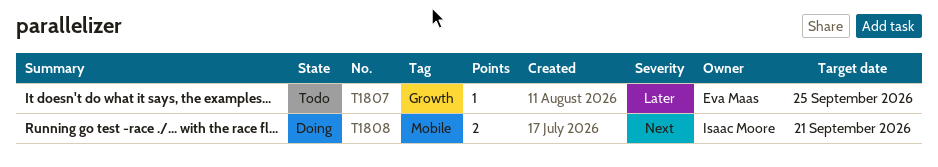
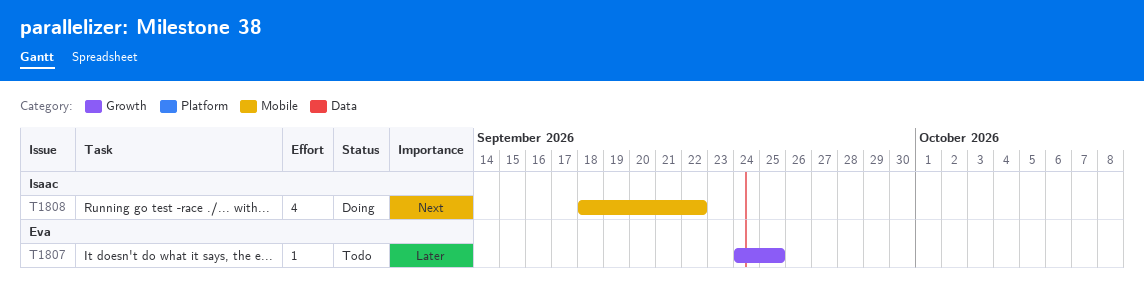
T1808, estimate: 2 -> 4
T1808, due: Sep 21 -> Sep 22

